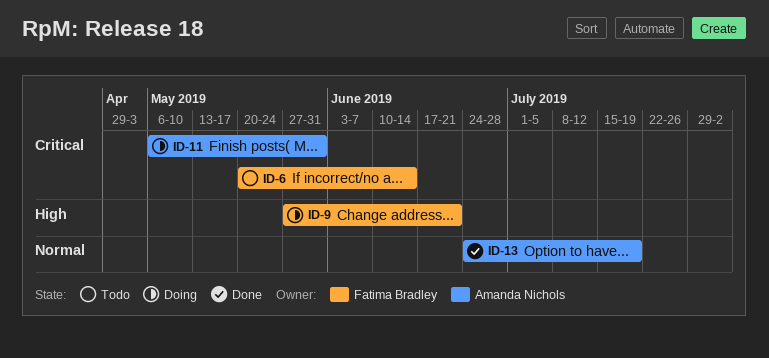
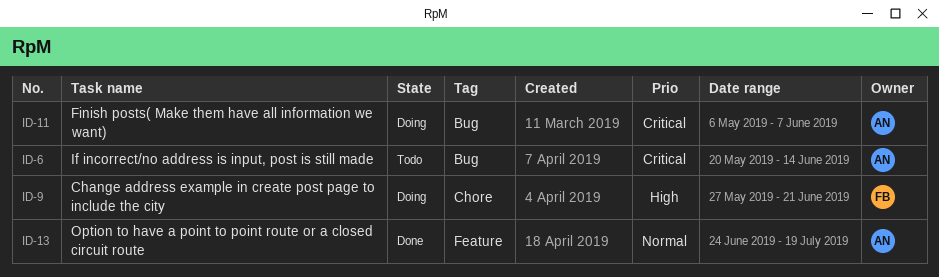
ID-6, owner: Fatima Bradley -> Amanda Nichols
ID-11, due: May 31 -> Jun 7

